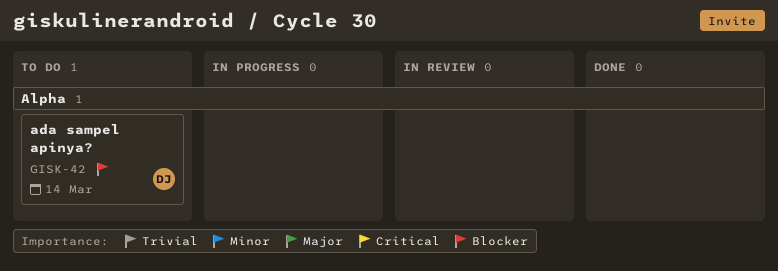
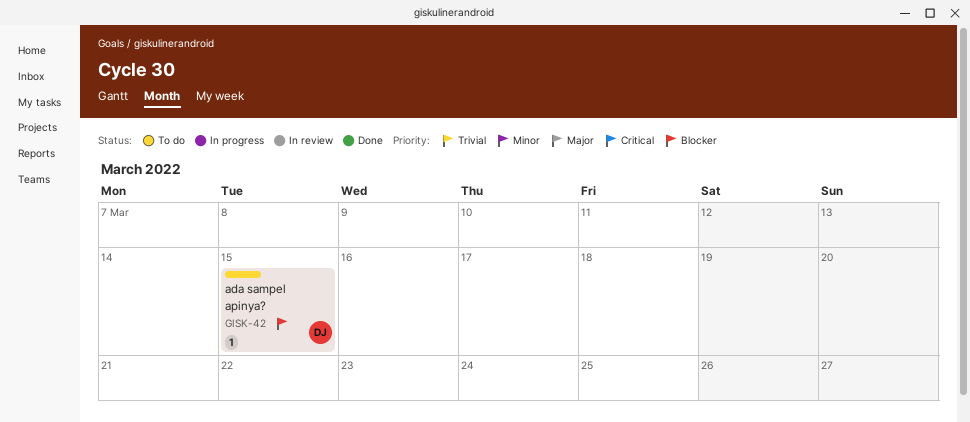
GISK-42, due: Mar 14 -> Mar 15

